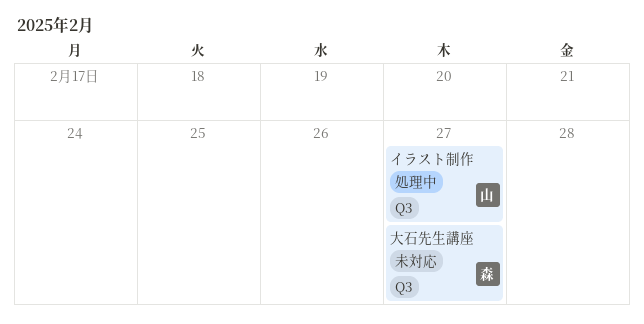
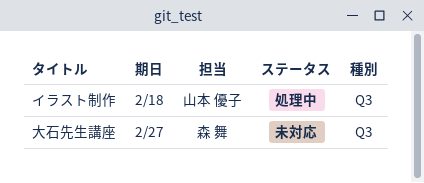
イラスト制作, due: Feb 27 -> Feb 18

